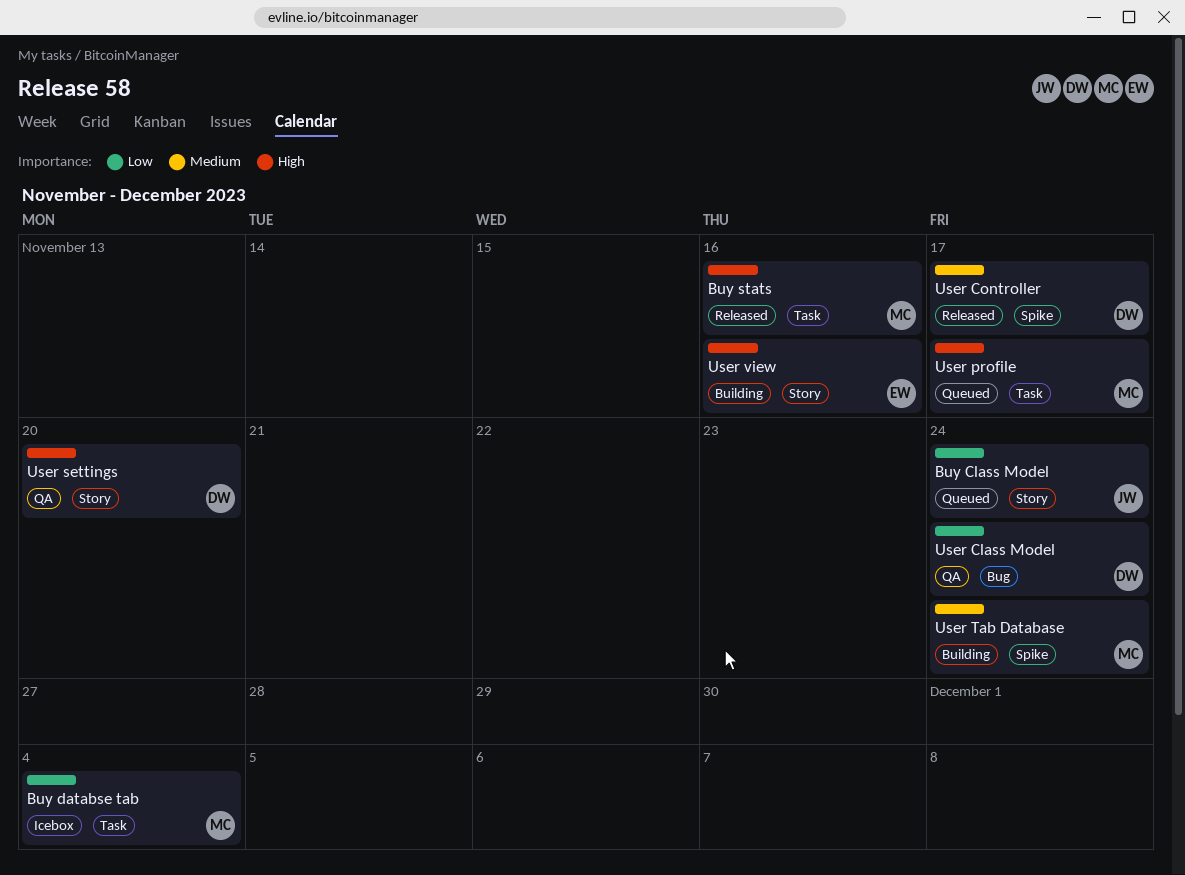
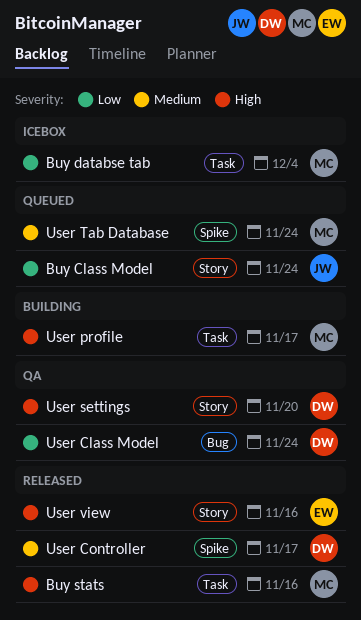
User profile, status: Queued -> Building
User Tab Database, status: Building -> Queued
User view, status: Building -> Released

